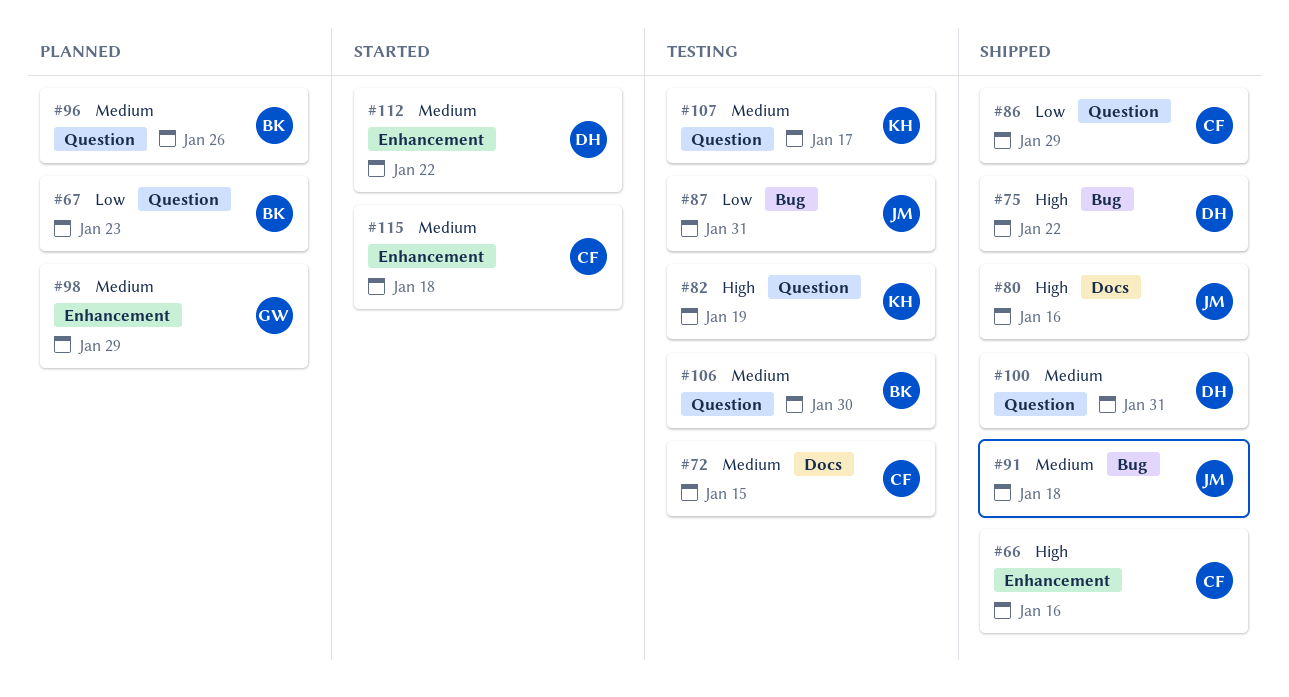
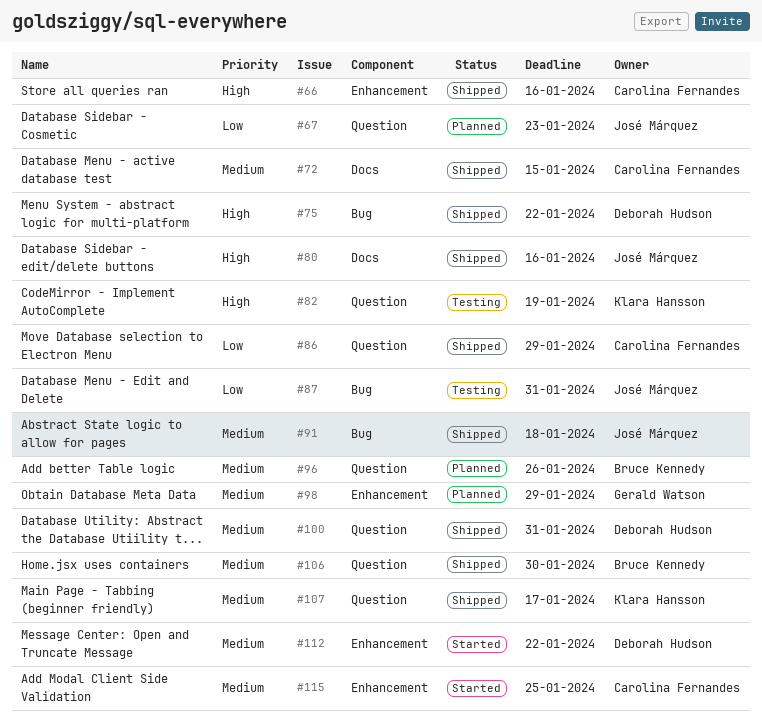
#67, owner: Bruce Kennedy -> José Márquez
#72, status: Testing -> Shipped
#106, status: Testing -> Shipped
#107, status: Testing -> Shipped
#115, due: Jan 18 -> Jan 25

